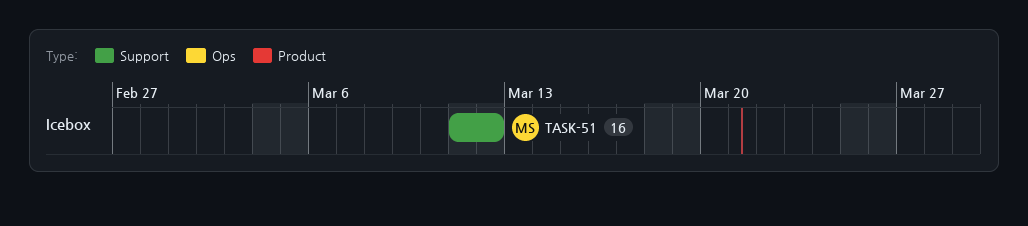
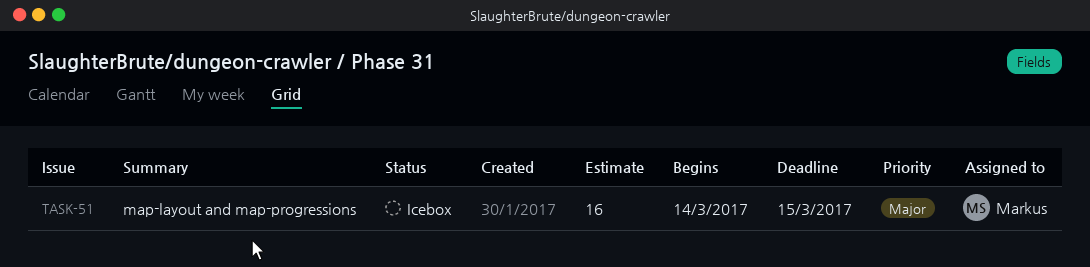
TASK-51, start: Mar 11 -> Mar 14
TASK-51, due: Mar 12 -> Mar 15

